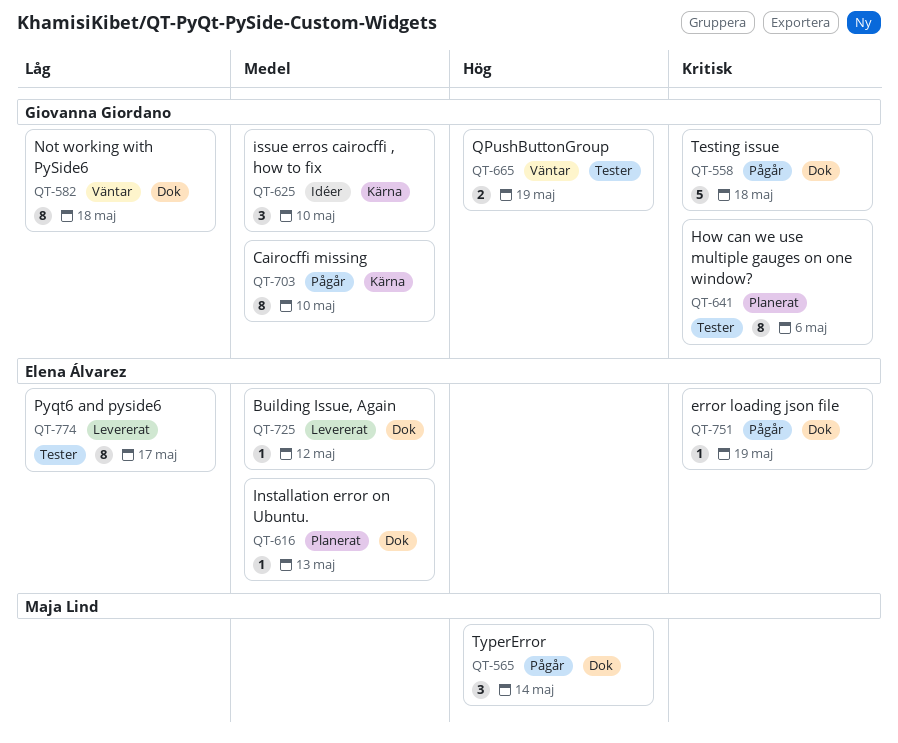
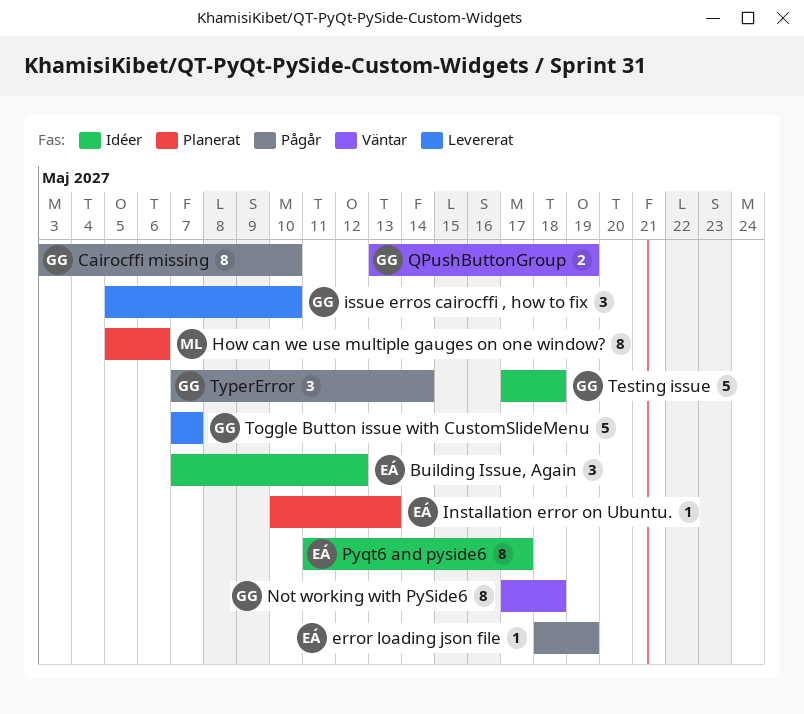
Building Issue, Again, status: Levererat -> Idéer
Building Issue, Again, estimate: 1 -> 3
How can we use multiple gauges on one window?, owner: Giovanna Giordano -> Maja Lind
issue erros cairocffi , how to fix, status: Idéer -> Levererat
Pyqt6 and pyside6, status: Levererat -> Idéer
Testing issue, status: Pågår -> Idéer
Toggle Button issue with CustomSlideMenu: none -> present
TyperError, owner: Maja Lind -> Giovanna Giordano

